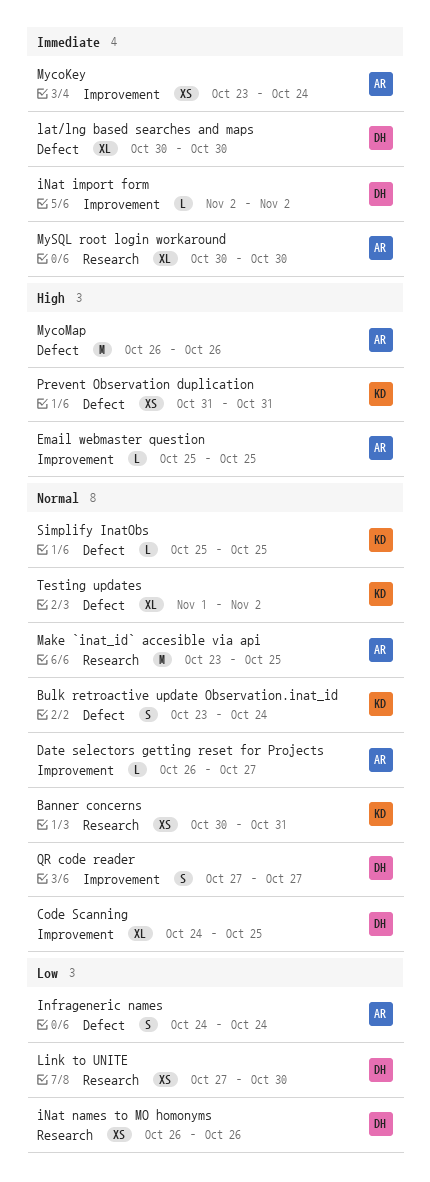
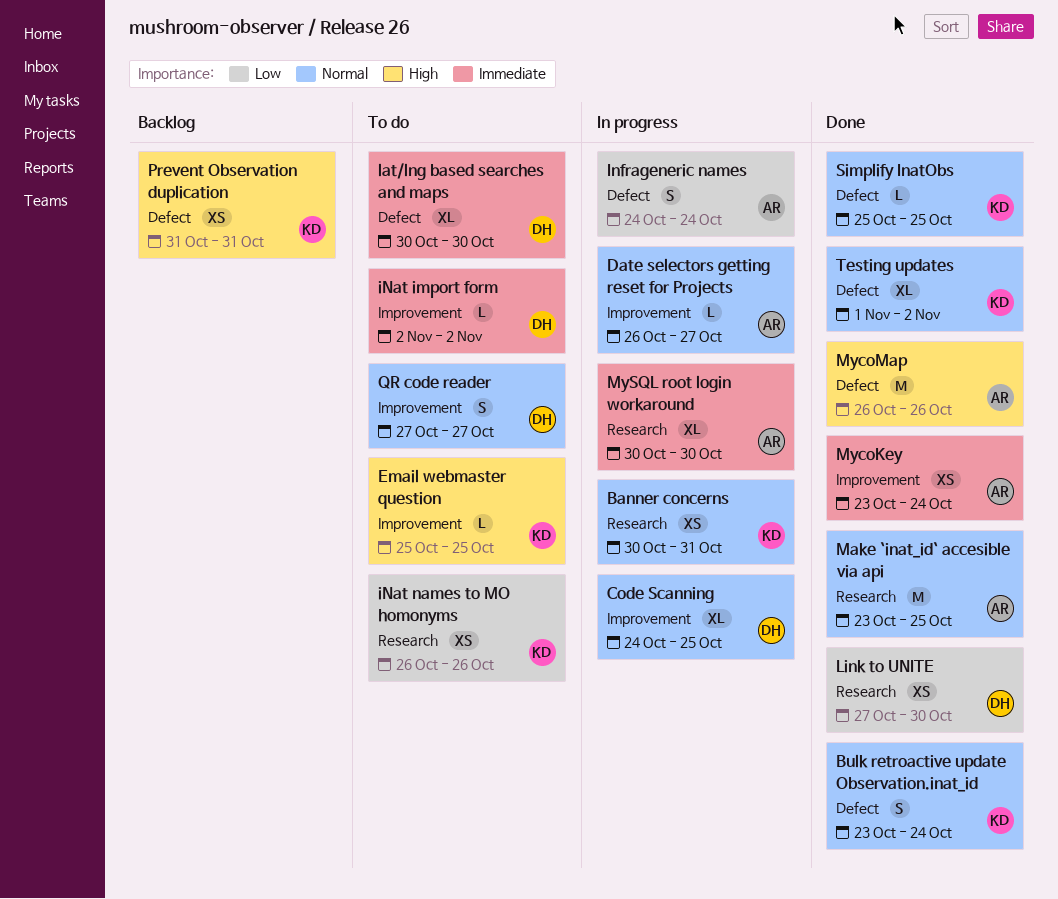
Email webmaster question, owner: AR -> KD
iNat names to MO homonyms, owner: DH -> KD

